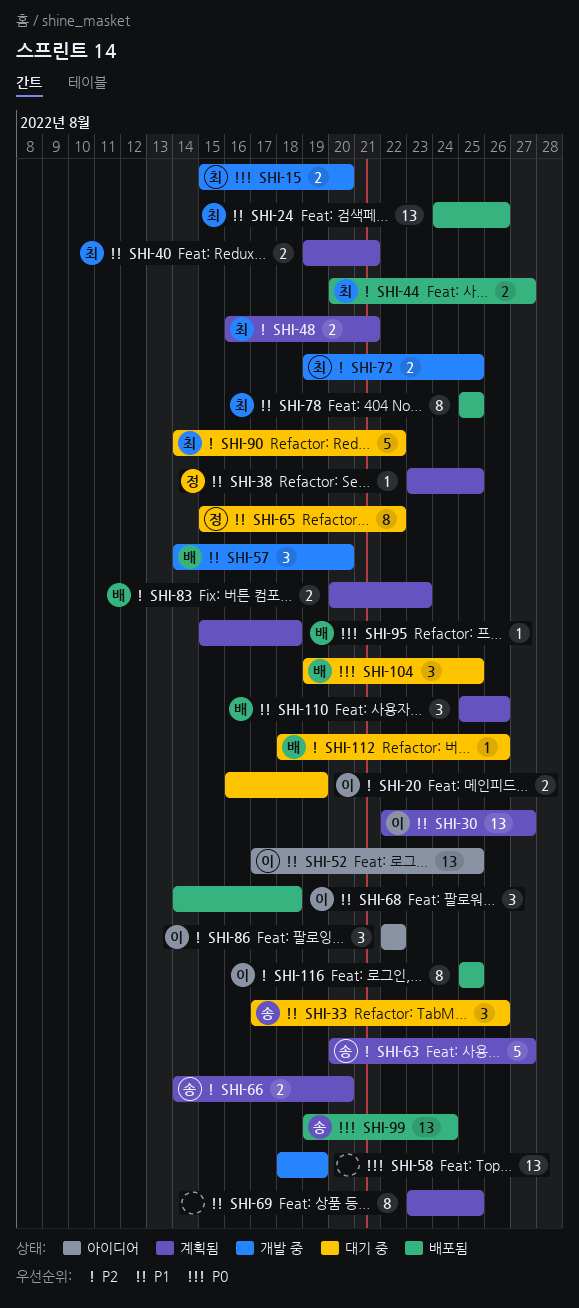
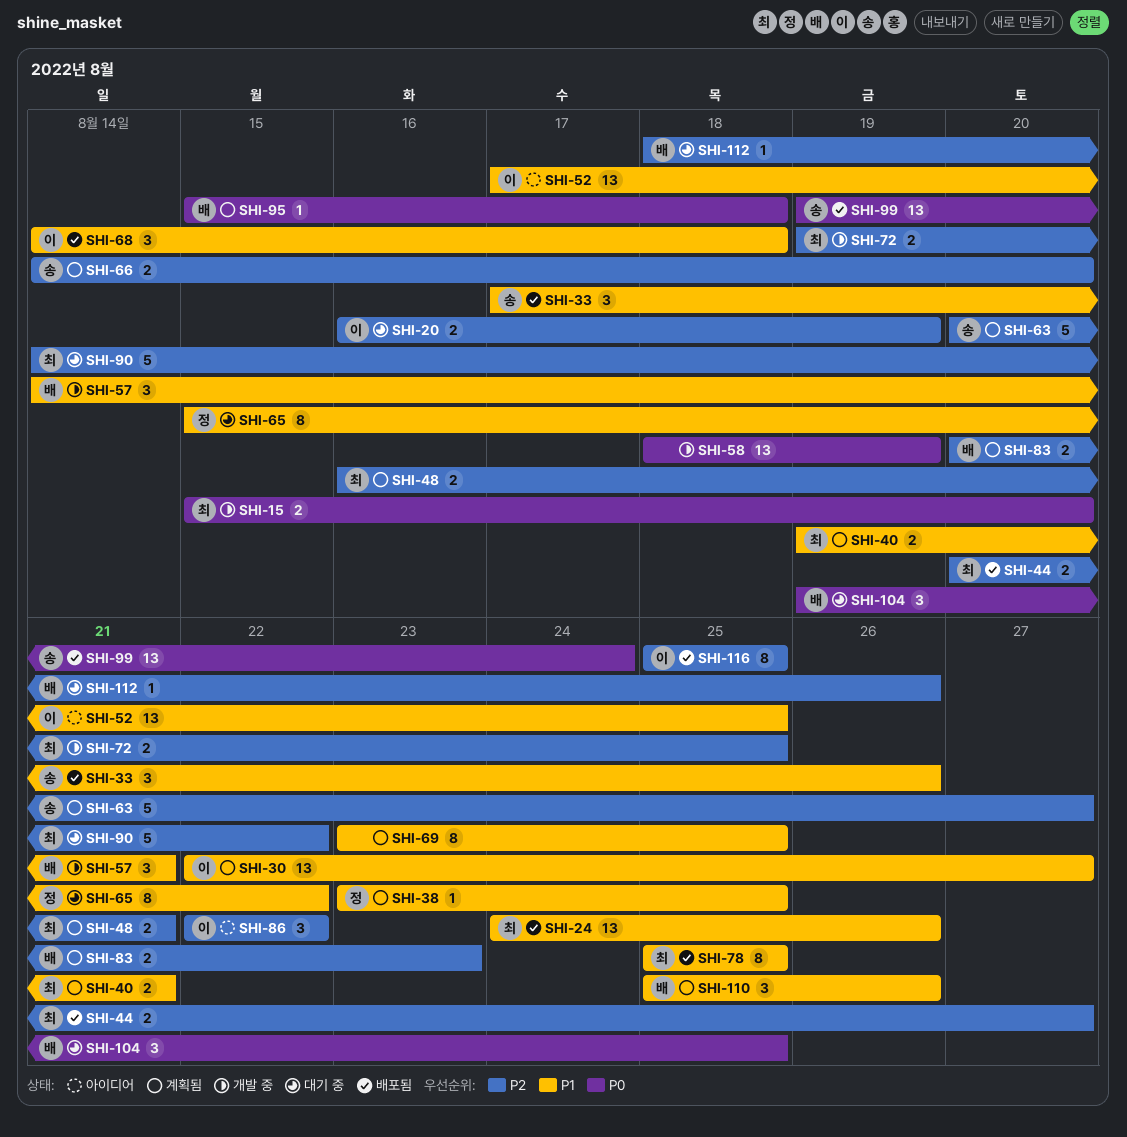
SHI-33, status: 대기 중 -> 배포됨
SHI-57, due: Aug 20 -> Aug 21

